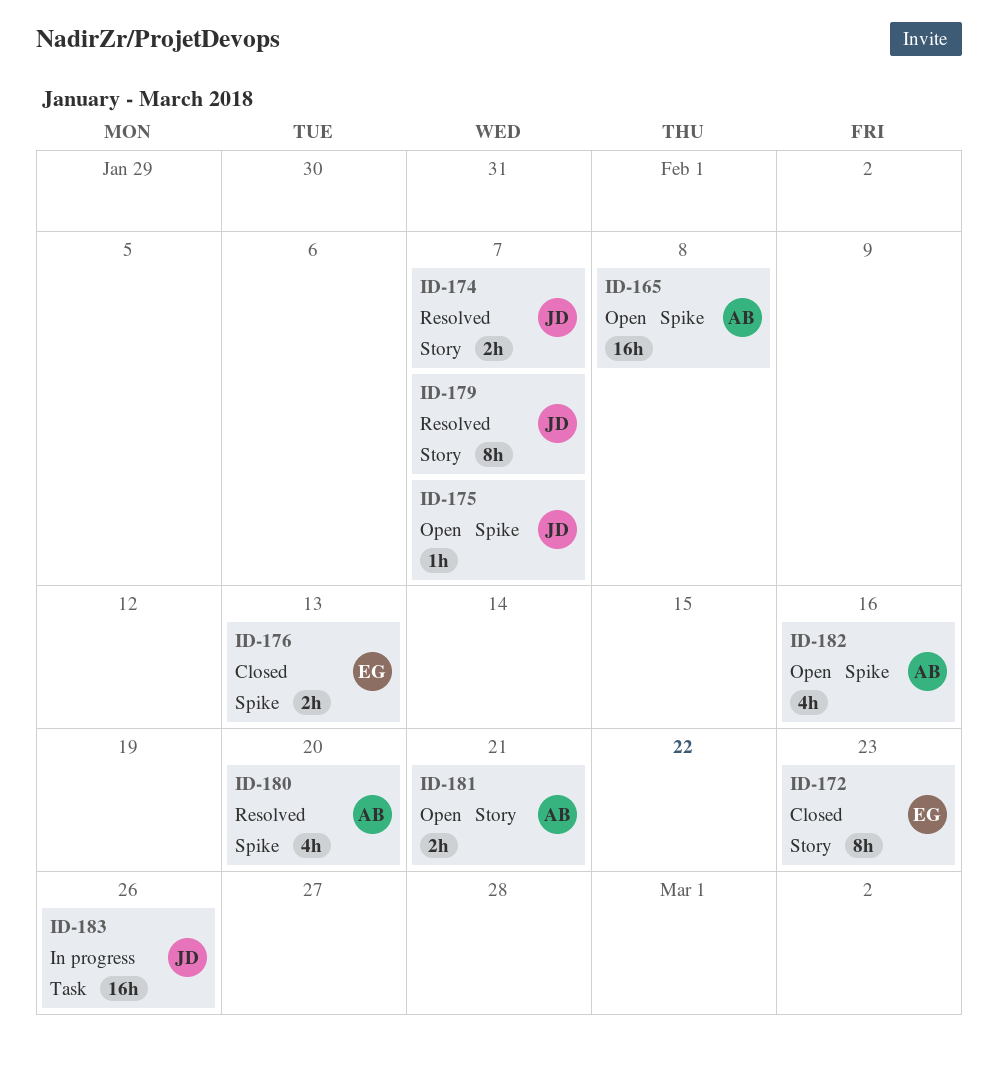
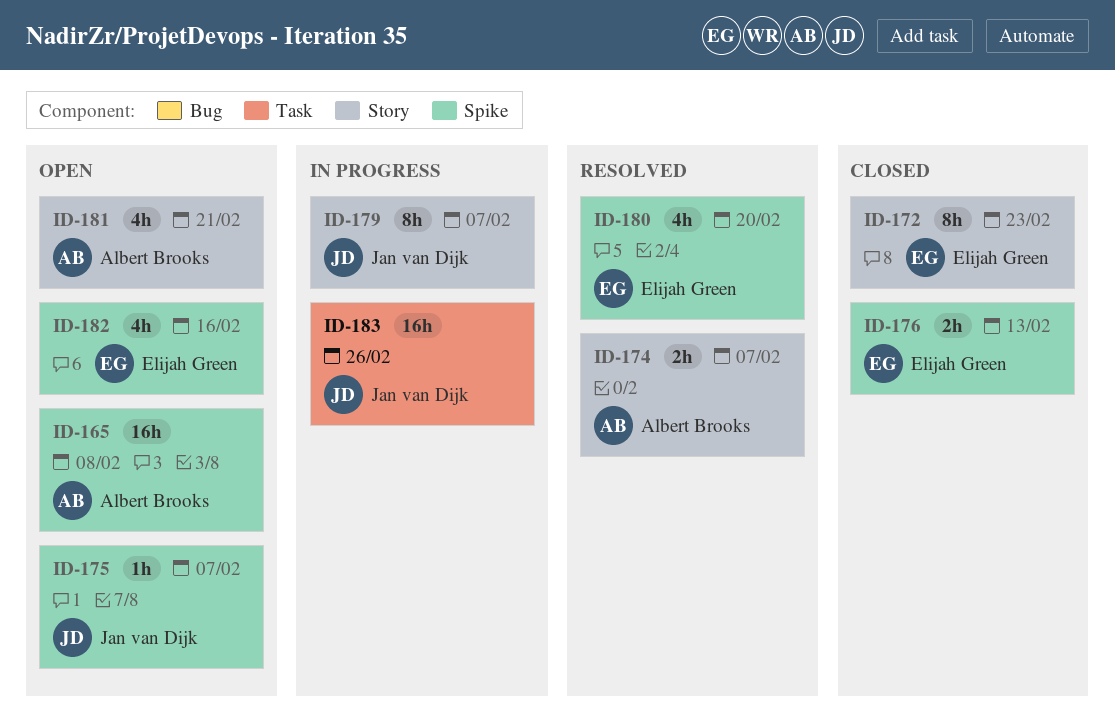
ID-174, owner: Jan van Dijk -> Albert Brooks
ID-179, status: Resolved -> In progress
ID-180, owner: Albert Brooks -> Elijah Green
ID-181, estimate: 2h -> 4h
ID-182, owner: Albert Brooks -> Elijah Green

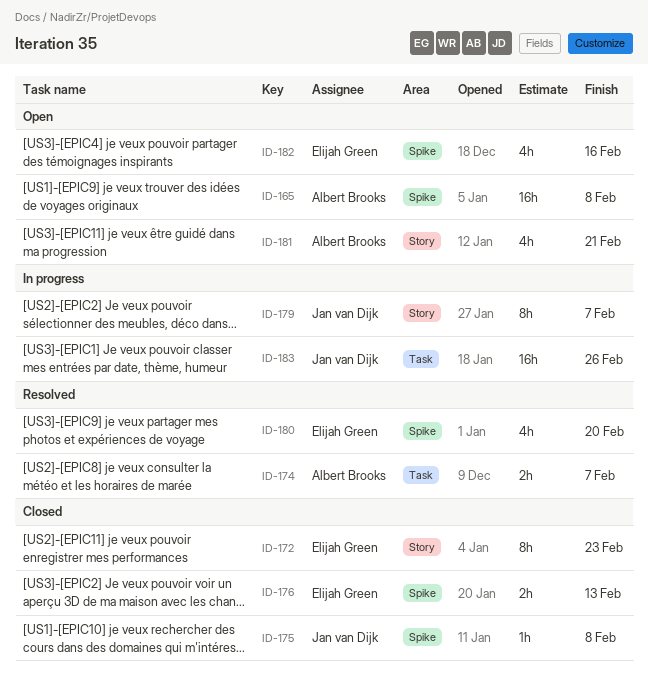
ID-174, label: Story -> Task
ID-175, status: Open -> Closed
ID-175, due: Feb 7 -> Feb 8

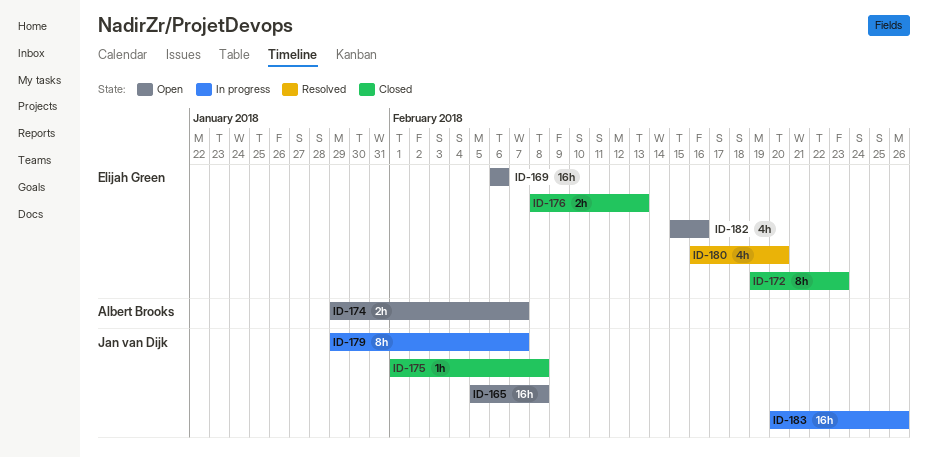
ID-165, owner: Albert Brooks -> Jan van Dijk
ID-169: none -> present
ID-174, status: Resolved -> Open
ID-181: present -> none

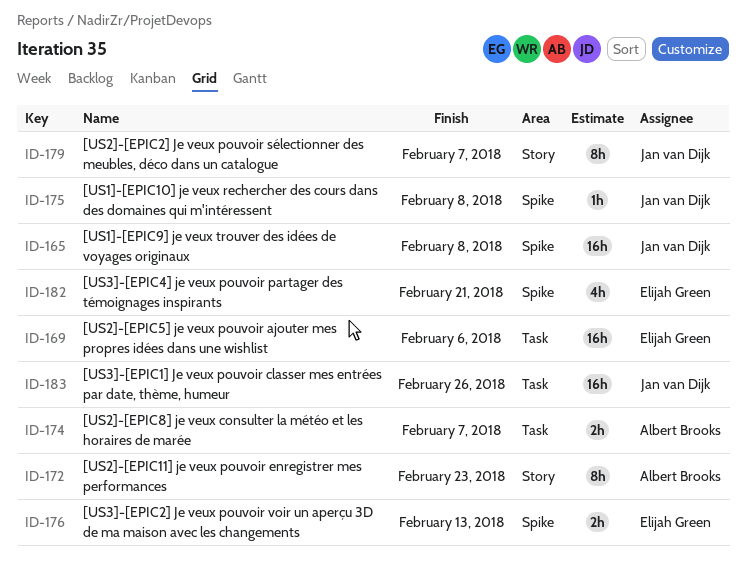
ID-172, owner: Elijah Green -> Albert Brooks
ID-180: present -> none
ID-182, due: Feb 16 -> Feb 21

